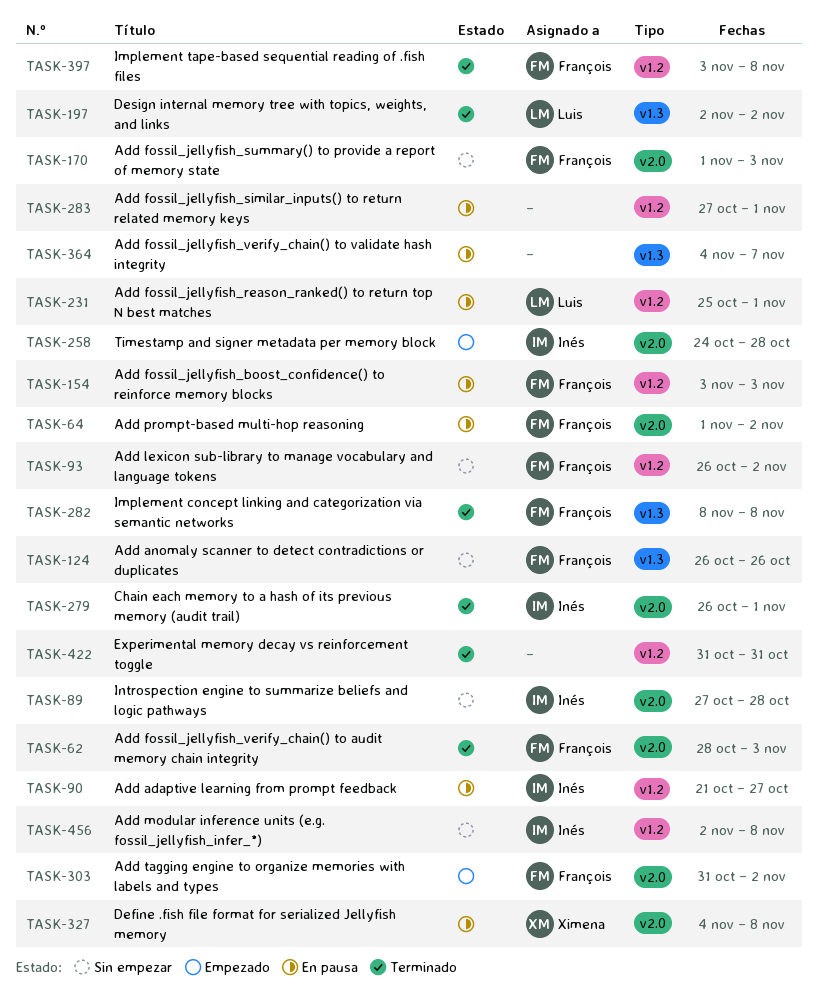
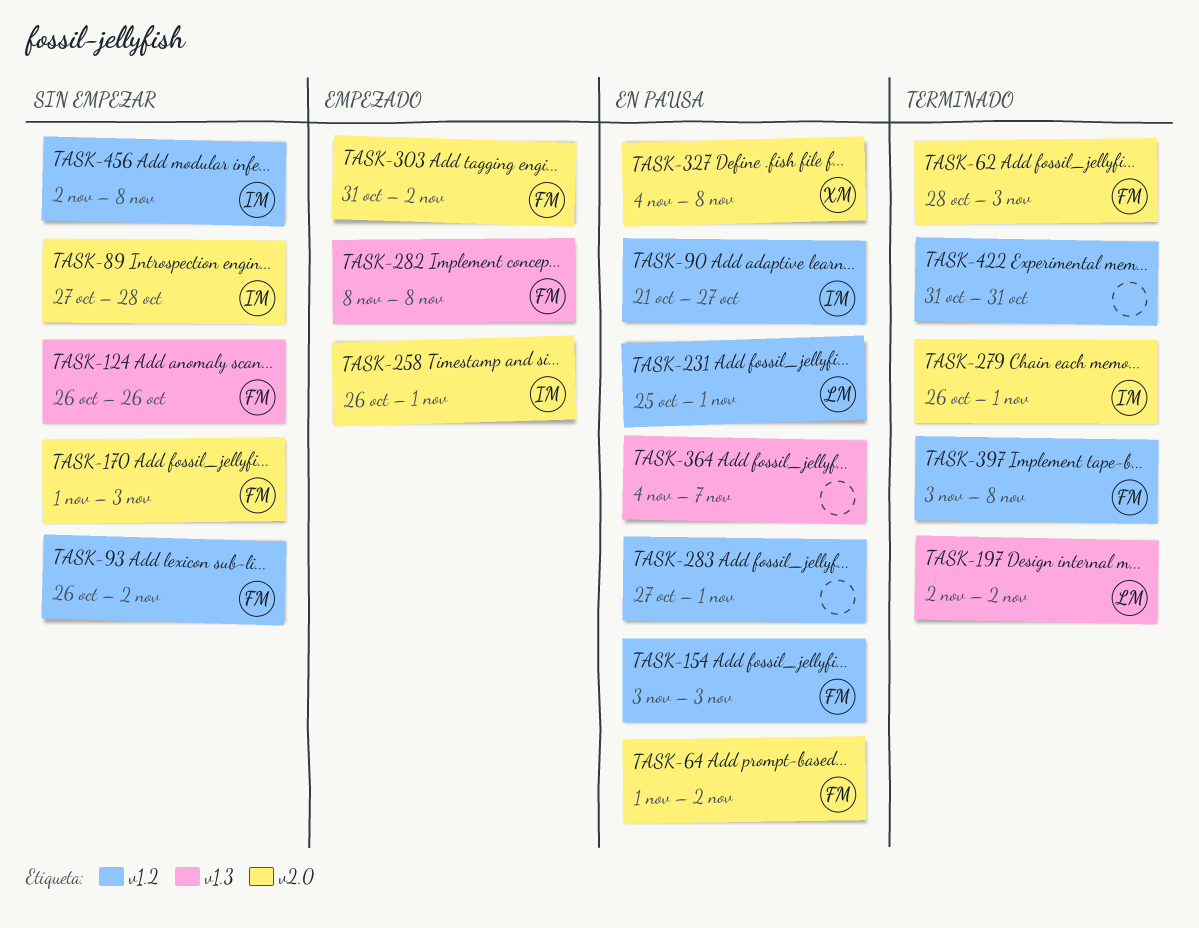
TASK-258, start: Oct 24 -> Oct 26
TASK-258, due: Oct 28 -> Nov 1
TASK-282, status: Terminado -> Empezado

